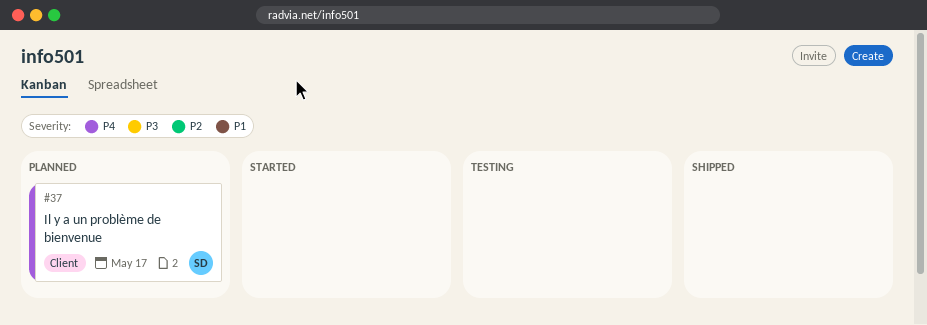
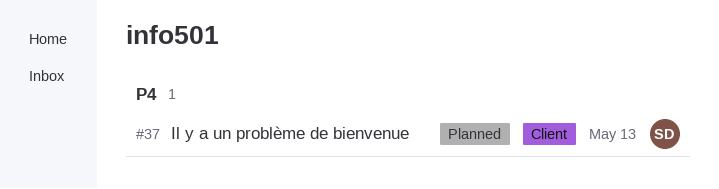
#37, due: May 17 -> May 13

